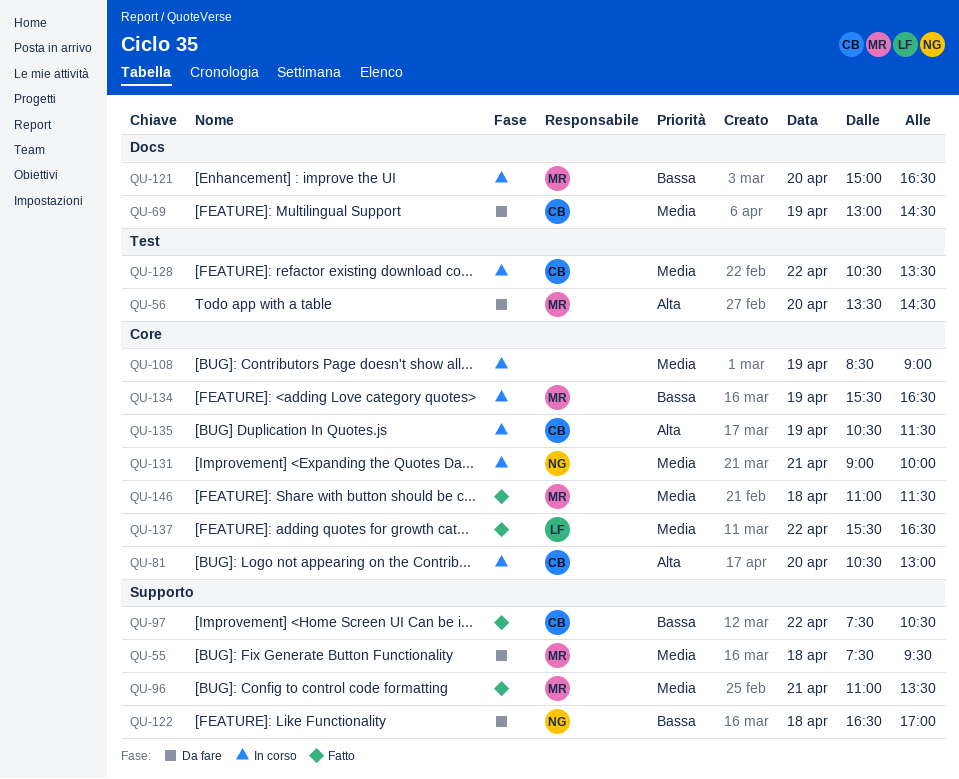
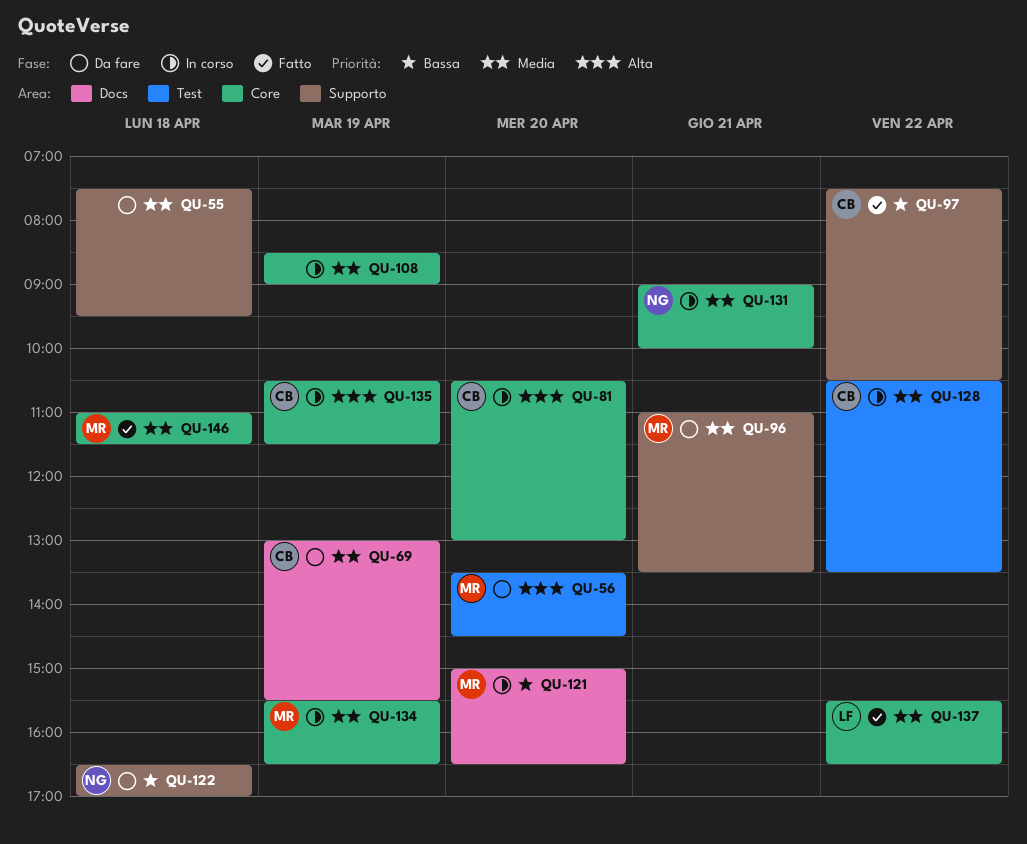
QU-55, owner: MR -> none
QU-69, ends: 14:30 -> 15:30
QU-96, status: Fatto -> Da fare
QU-134, priority: Bassa -> Media

